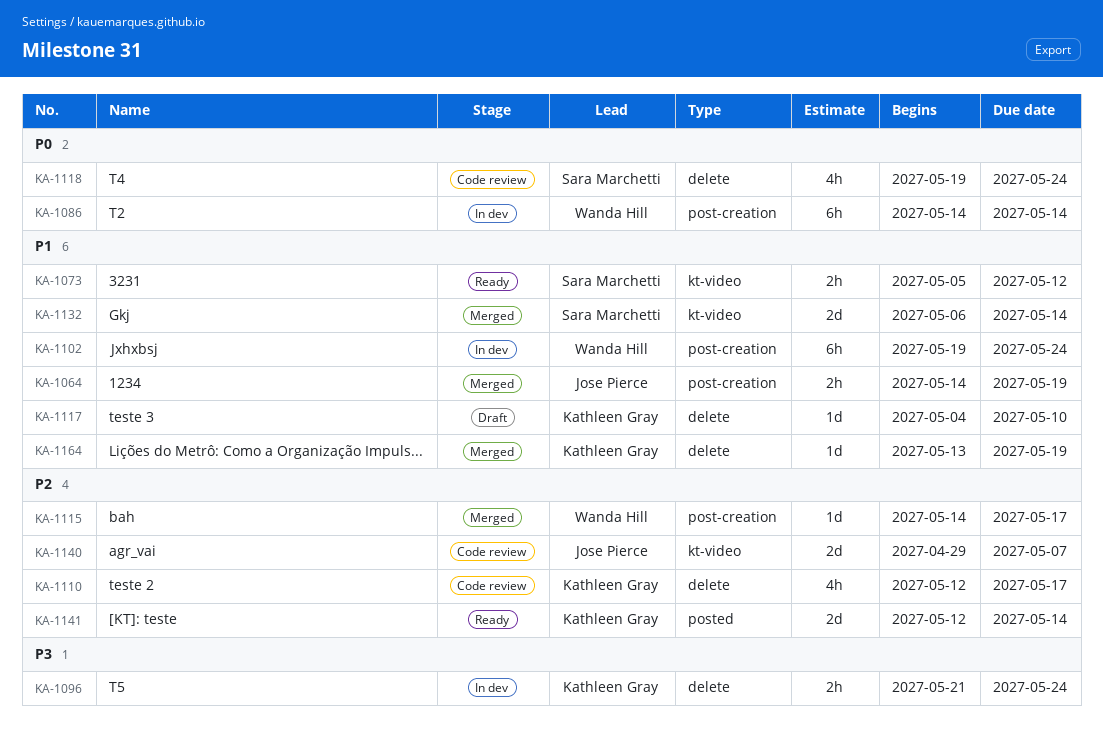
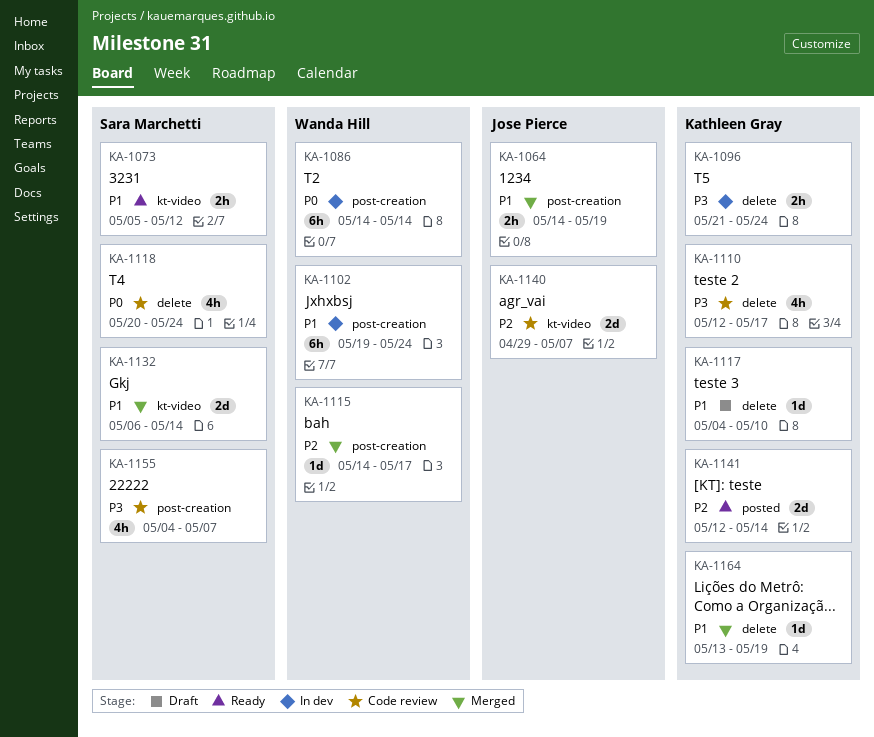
KA-1110, priority: P2 -> P3
KA-1118, start: May 19 -> May 20
KA-1155: none -> present

